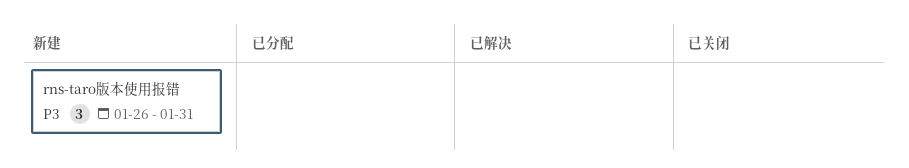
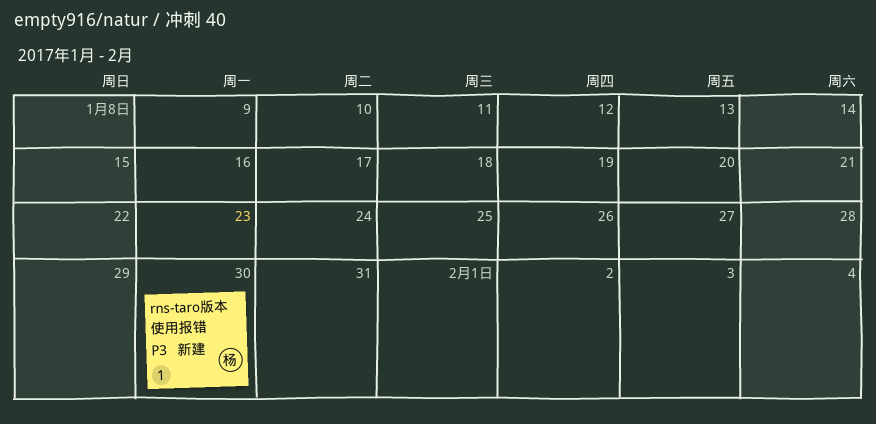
rns-taro版本使用报错, estimate: 3 -> 1
rns-taro版本使用报错, due: Jan 31 -> Jan 30

